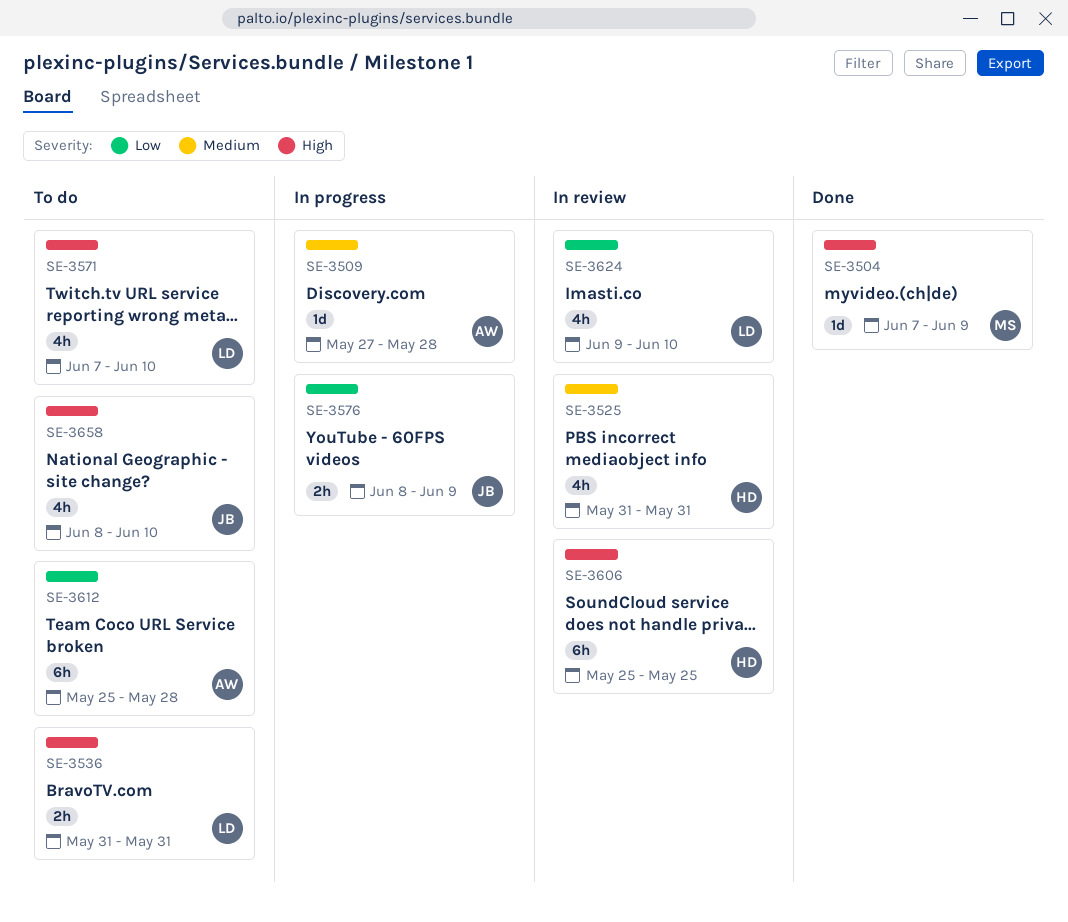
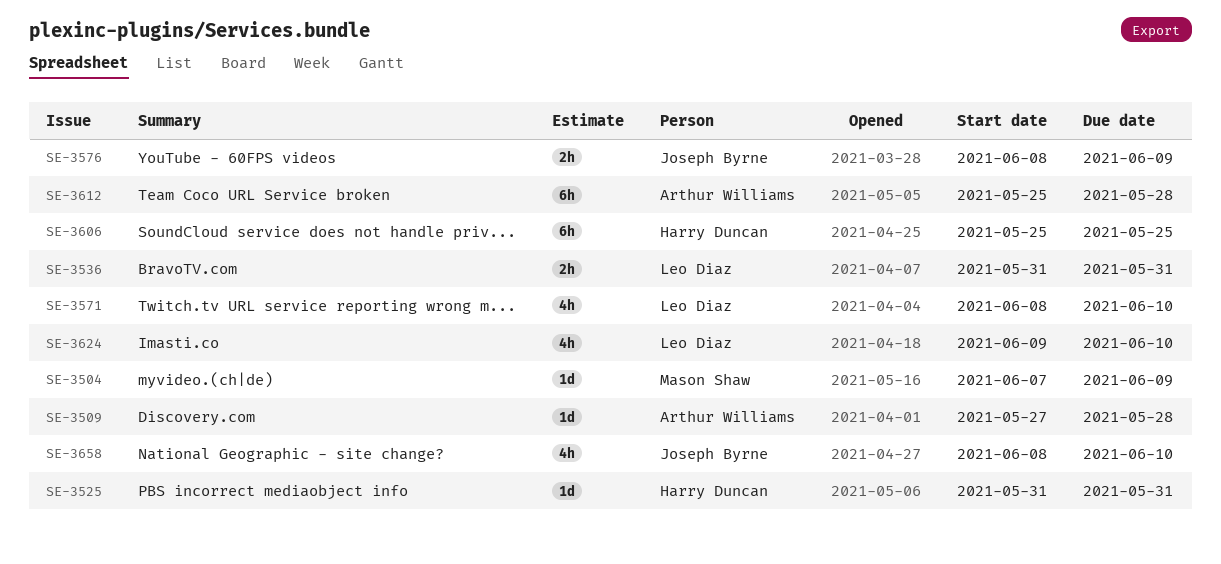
SE-3525, estimate: 4h -> 1d
SE-3571, start: Jun 7 -> Jun 8

